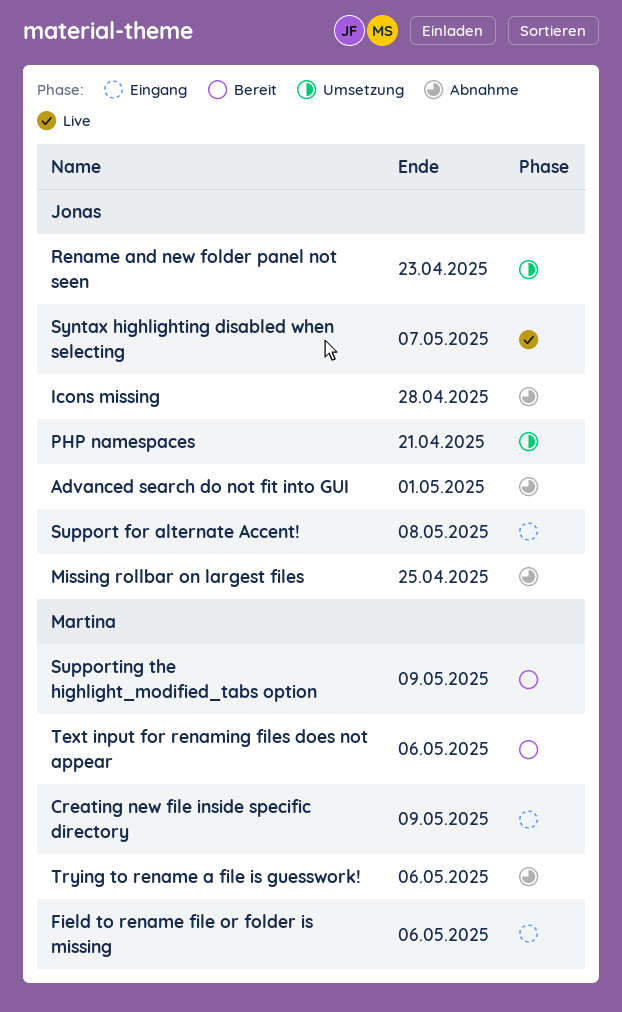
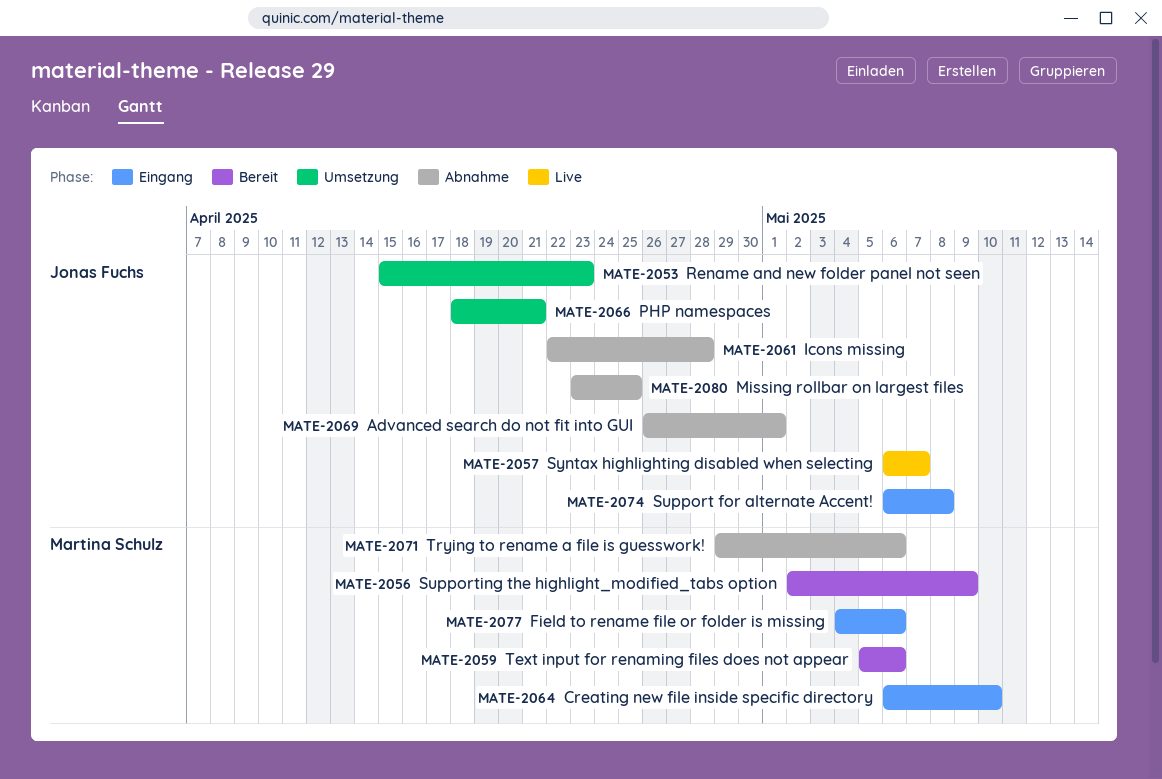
Creating new file inside specific directory, due: May 9 -> May 10

